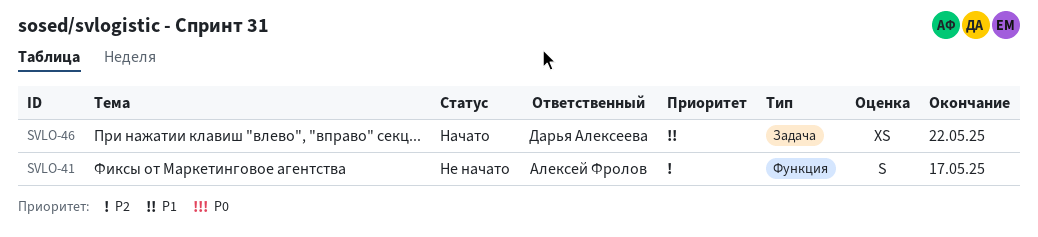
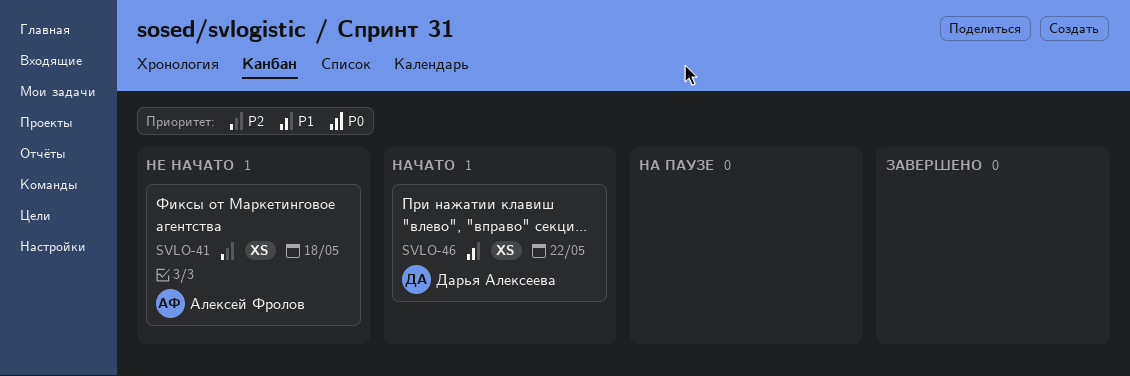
SVLO-41, estimate: S -> XS
SVLO-41, due: May 17 -> May 18

